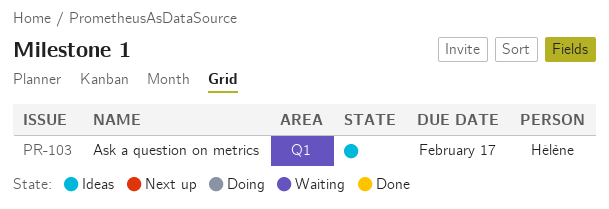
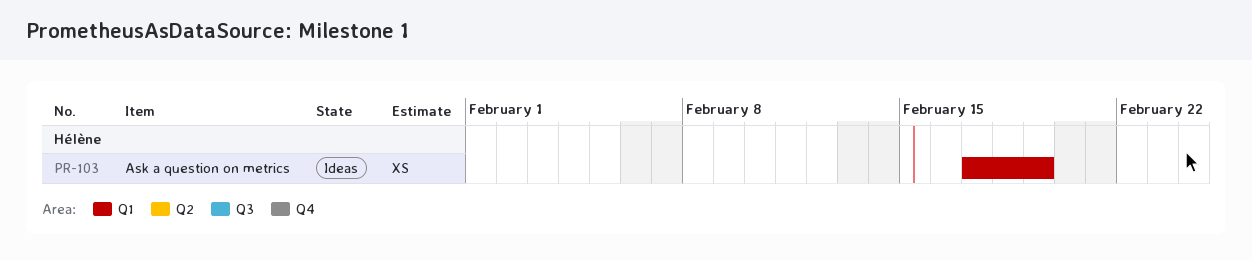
PR-103, due: Feb 17 -> Feb 19

